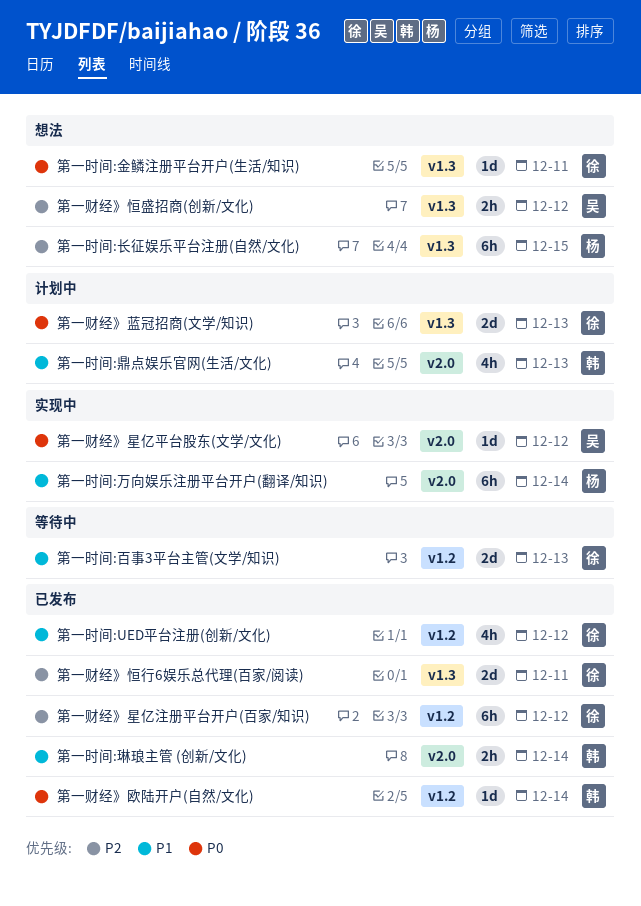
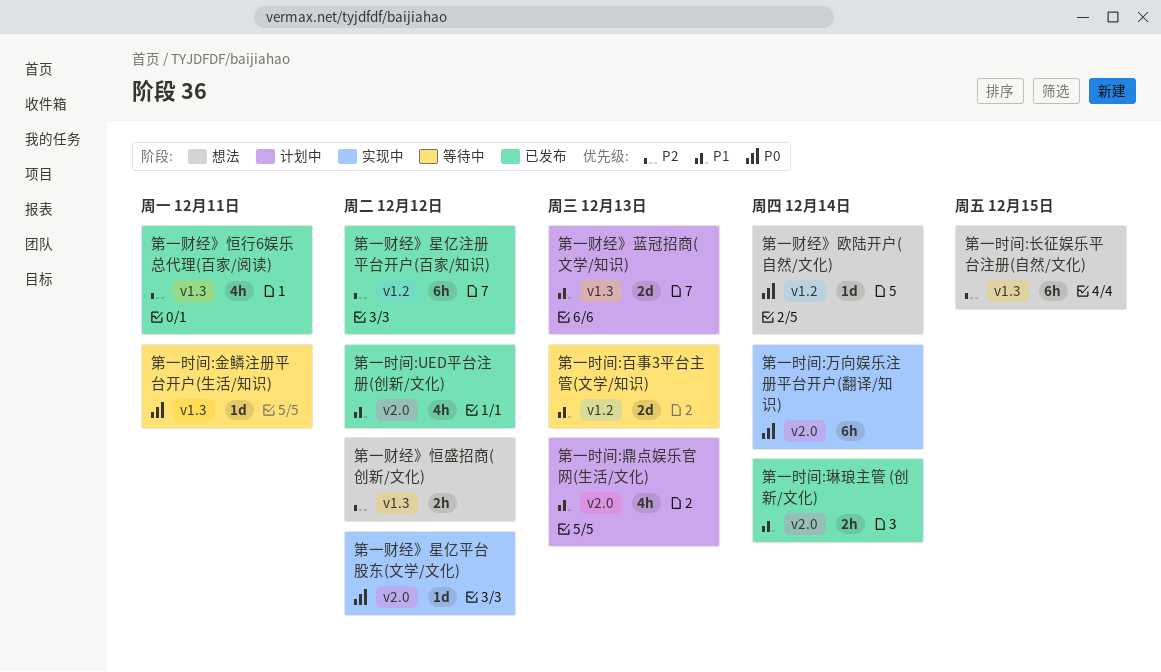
第一时间:UED平台注册(创新/文化), label: v1.2 -> v2.0
第一时间:万向娱乐注册平台开户(翻译/知识), priority: P1 -> P0
第一时间:金鳞注册平台开户(生活/知识), status: 想法 -> 等待中
第一财经》恒行6娱乐总代理(百家/阅读), estimate: 2d -> 4h
第一财经》欧陆开户(自然/文化), status: 已发布 -> 想法
第一财经》蓝冠招商(文学/知识), priority: P0 -> P1

